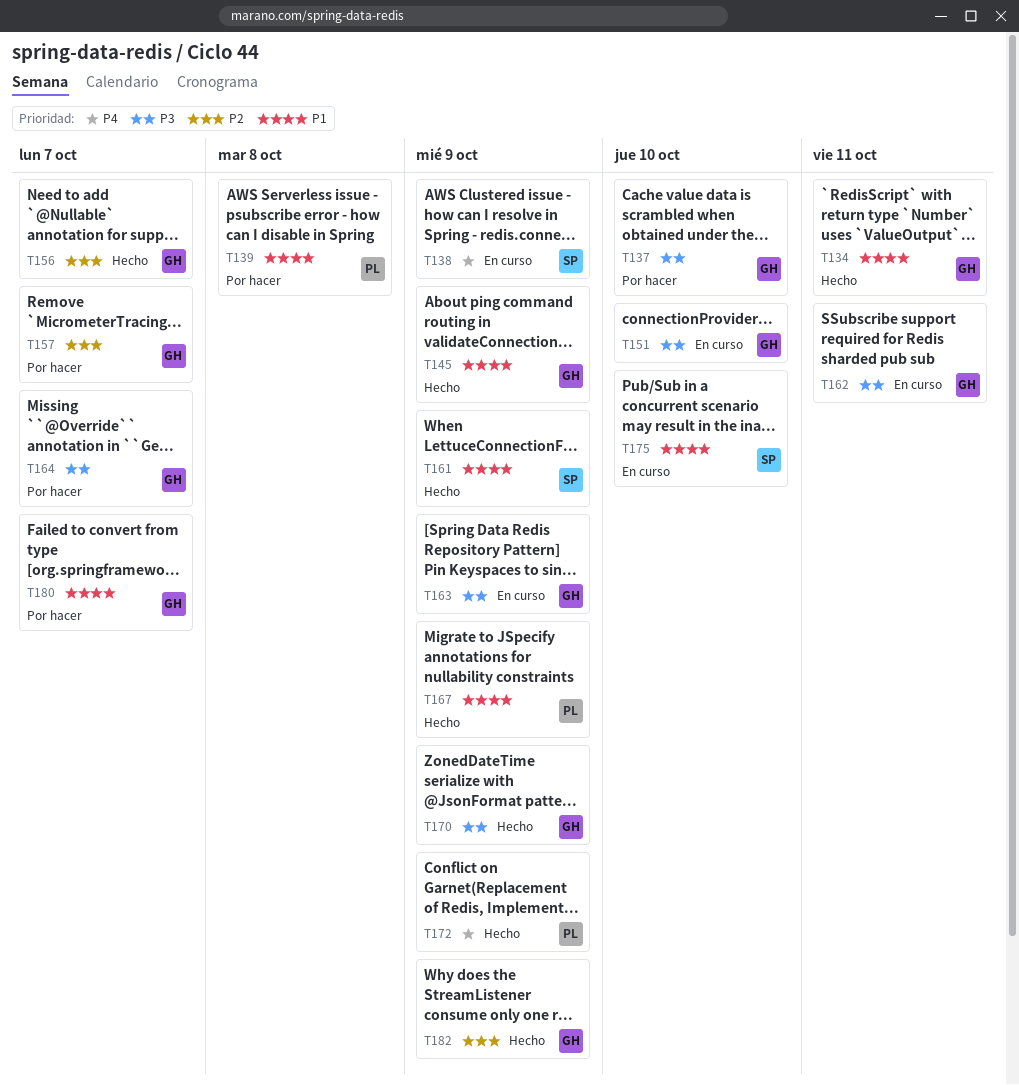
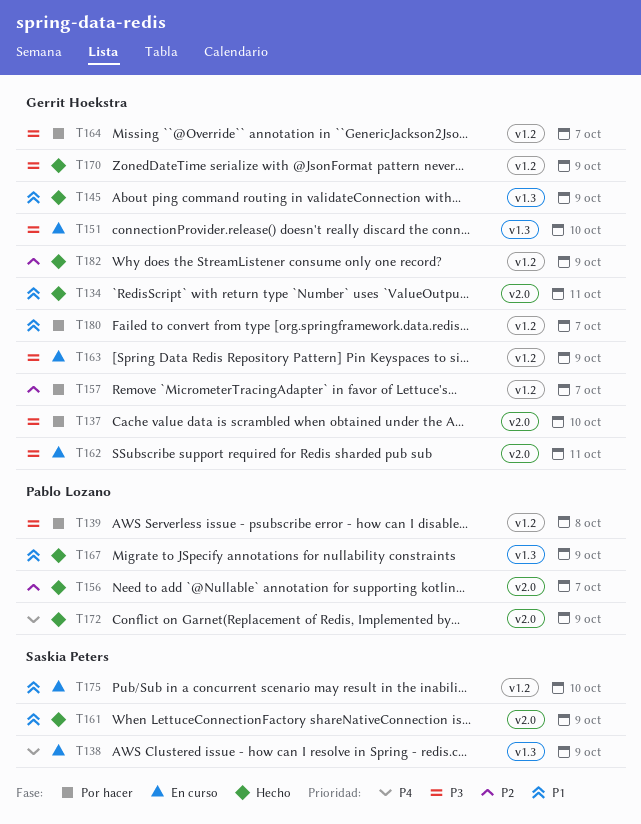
T139, priority: P1 -> P3
T156, owner: Gerrit Hoekstra -> Pablo Lozano

